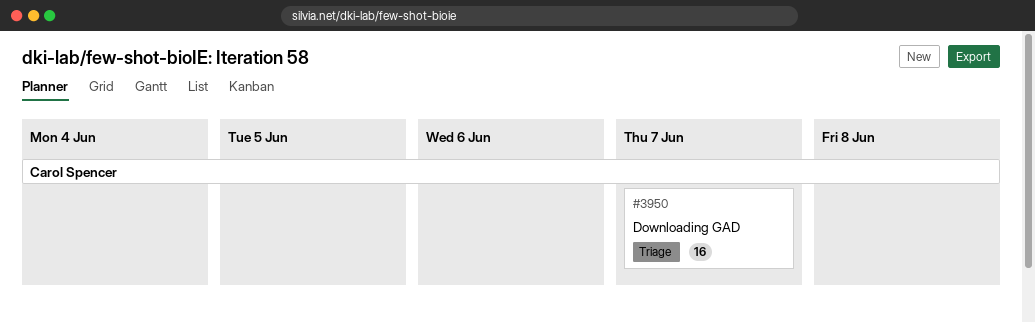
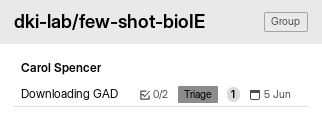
Downloading GAD, estimate: 16 -> 1
Downloading GAD, due: Jun 7 -> Jun 5

